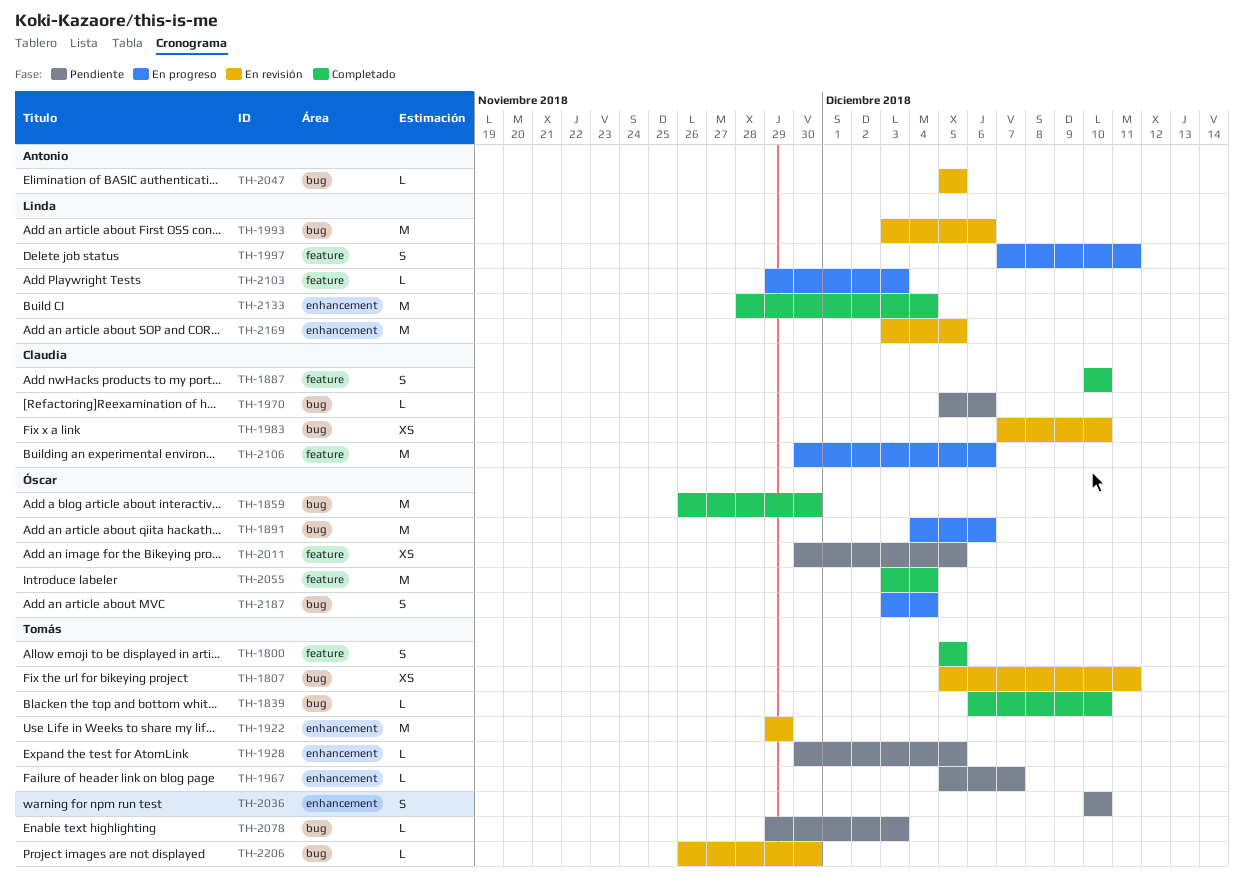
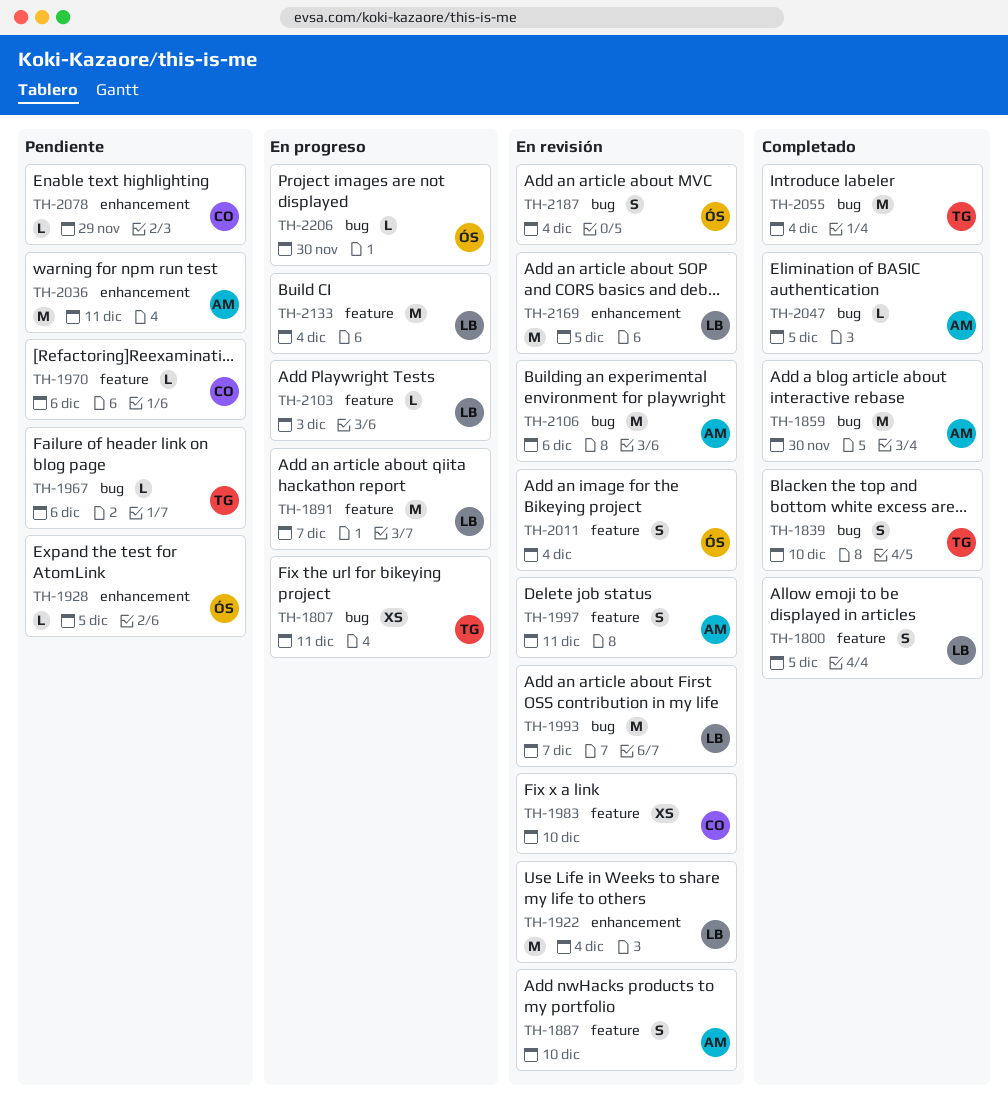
TH-1800, owner: Tomás -> Linda
TH-1807, status: En revisión -> En progreso
TH-1839, estimate: L -> S
TH-1859, owner: Óscar -> Antonio
TH-1887, status: Completado -> En revisión
TH-1887, owner: Claudia -> Antonio
TH-1891, owner: Óscar -> Linda
TH-1891, label: bug -> feature
TH-1891, due: Dec 6 -> Dec 7
TH-1922, owner: Tomás -> Linda
TH-1922, due: Nov 29 -> Dec 4
TH-1928, owner: Tomás -> Óscar
TH-1967, label: enhancement -> bug
TH-1967, due: Dec 7 -> Dec 6
TH-1970, label: bug -> feature
TH-1983, label: bug -> feature
TH-1993, due: Dec 6 -> Dec 7
TH-1997, status: En progreso -> En revisión
TH-1997, owner: Linda -> Antonio
TH-2011, status: Pendiente -> En revisión
TH-2011, estimate: XS -> S
TH-2011, due: Dec 5 -> Dec 4
TH-2036, owner: Tomás -> Antonio
TH-2036, estimate: S -> M
TH-2036, due: Dec 10 -> Dec 11
TH-2047, status: En revisión -> Completado
TH-2055, owner: Óscar -> Tomás
TH-2055, label: feature -> bug
TH-2078, owner: Tomás -> Claudia
TH-2078, label: bug -> enhancement
TH-2078, due: Dec 3 -> Nov 29
TH-2106, status: En progreso -> En revisión
TH-2106, owner: Claudia -> Antonio
TH-2106, label: feature -> bug
TH-2133, status: Completado -> En progreso
TH-2133, label: enhancement -> feature
TH-2187, status: En progreso -> En revisión
TH-2206, status: En revisión -> En progreso
TH-2206, owner: Tomás -> Óscar

